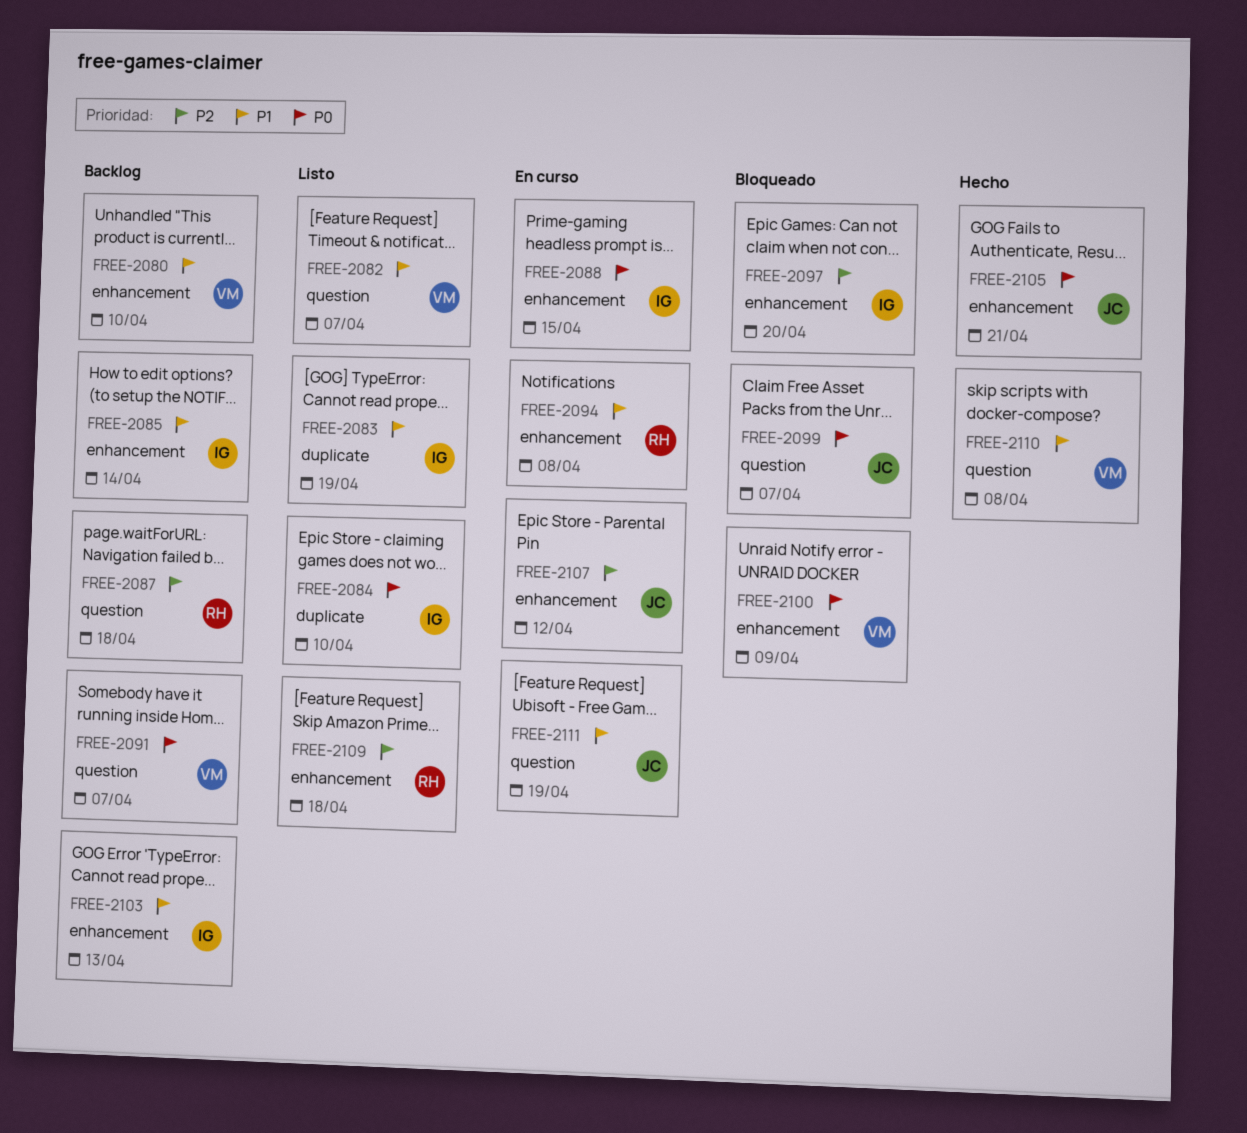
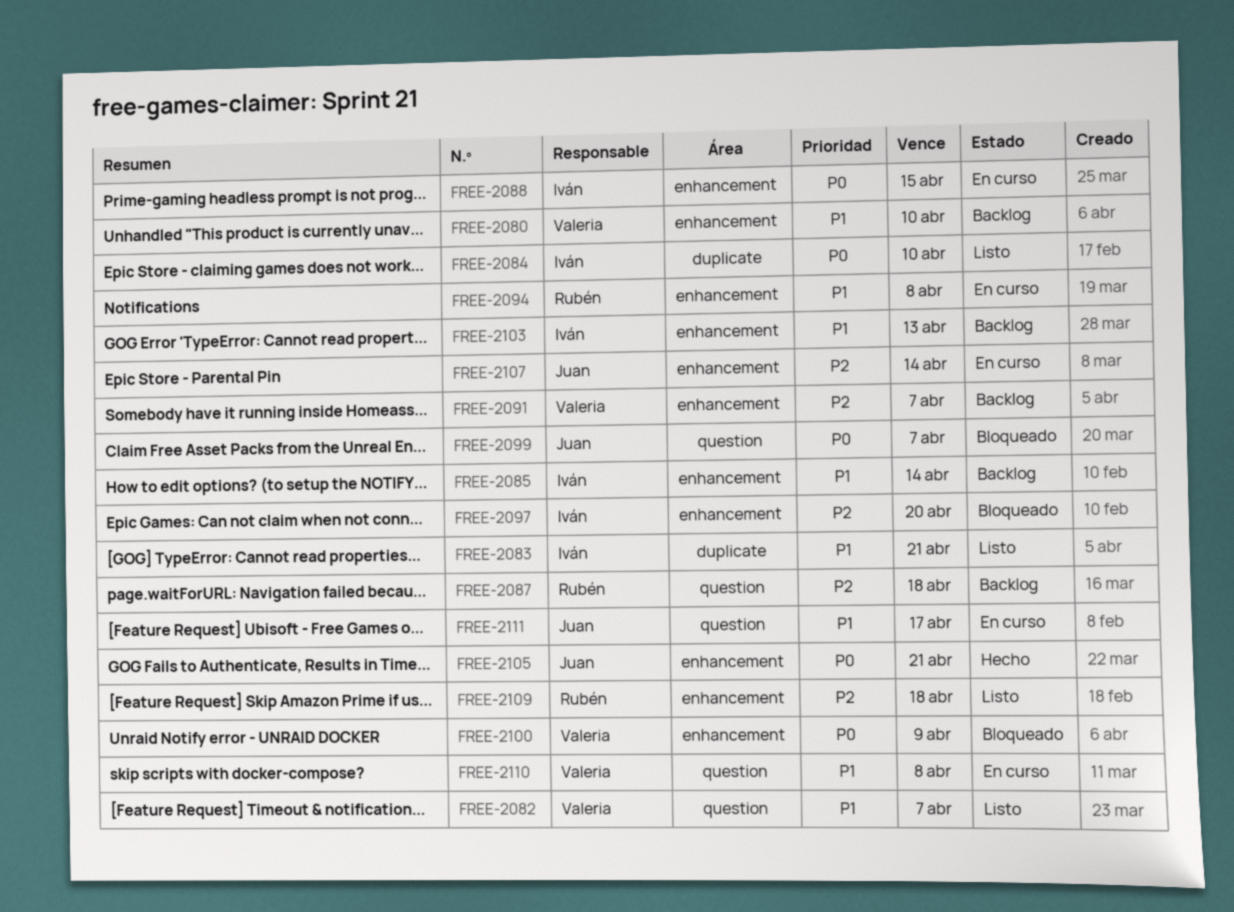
FREE-2083, due: Apr 19 -> Apr 21
FREE-2091, priority: P0 -> P2
FREE-2091, label: question -> enhancement
FREE-2107, due: Apr 12 -> Apr 14
FREE-2110, status: Hecho -> En curso
FREE-2111, due: Apr 19 -> Apr 17

